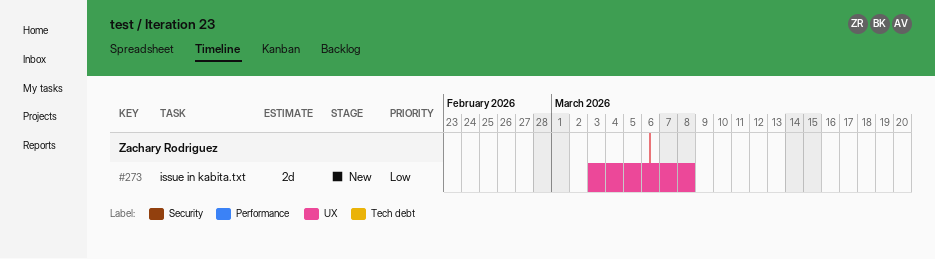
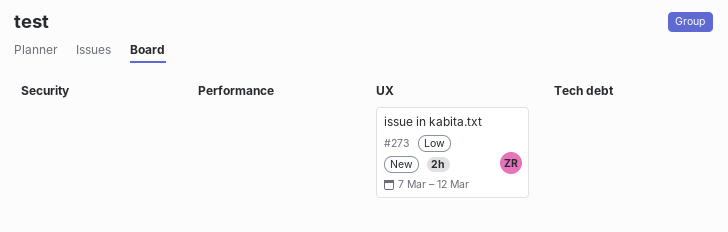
#273, estimate: 2d -> 2h
#273, start: Mar 3 -> Mar 7
#273, due: Mar 8 -> Mar 12

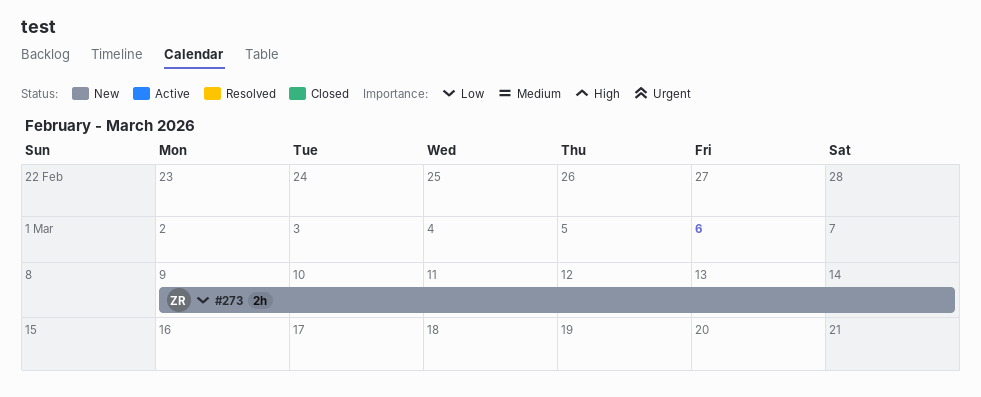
#273, start: Mar 7 -> Mar 9
#273, due: Mar 12 -> Mar 14

